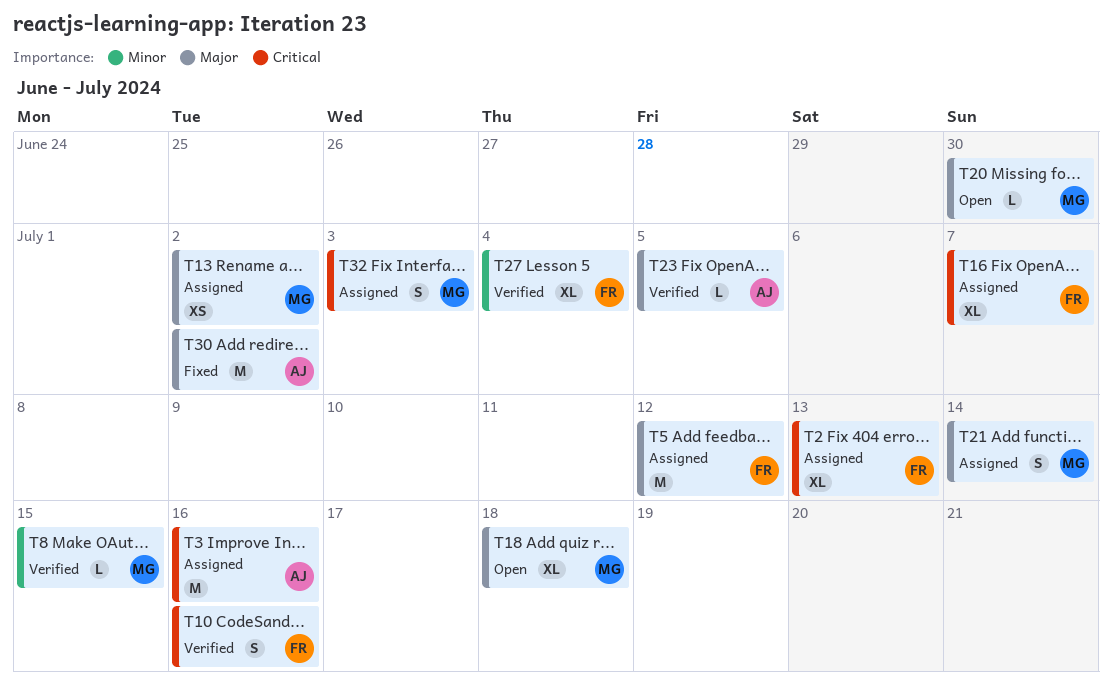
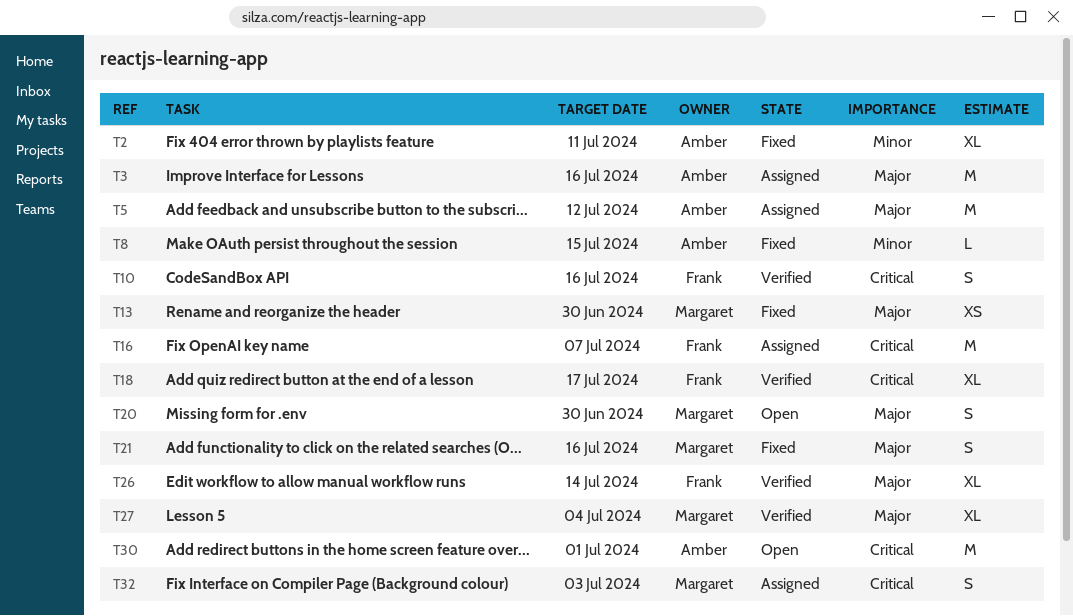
T2, status: Assigned -> Fixed
T2, owner: Frank -> Amber
T2, priority: Critical -> Minor
T2, due: Jul 13 -> Jul 11
T3, priority: Critical -> Major
T5, owner: Frank -> Amber
T8, status: Verified -> Fixed
T8, owner: Margaret -> Amber
T13, status: Assigned -> Fixed
T13, due: Jul 2 -> Jun 30
T16, estimate: XL -> M
T18, status: Open -> Verified
T18, owner: Margaret -> Frank
T18, priority: Major -> Critical
T18, due: Jul 18 -> Jul 17
T20, estimate: L -> S
T21, status: Assigned -> Fixed
T21, due: Jul 14 -> Jul 16
T23: present -> none
T26: none -> present
T27, owner: Frank -> Margaret
T27, priority: Minor -> Major
T30, status: Fixed -> Open
T30, priority: Major -> Critical
T30, due: Jul 2 -> Jul 1

